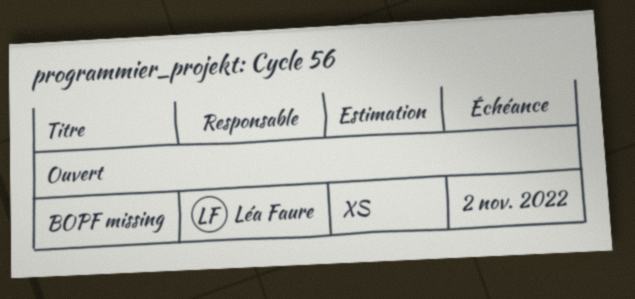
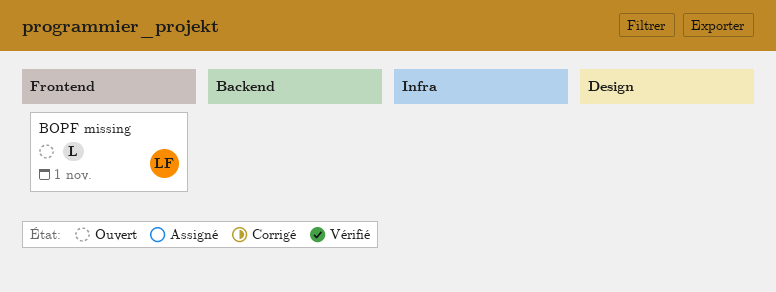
BOPF missing, estimate: XS -> L
BOPF missing, due: Nov 2 -> Nov 1

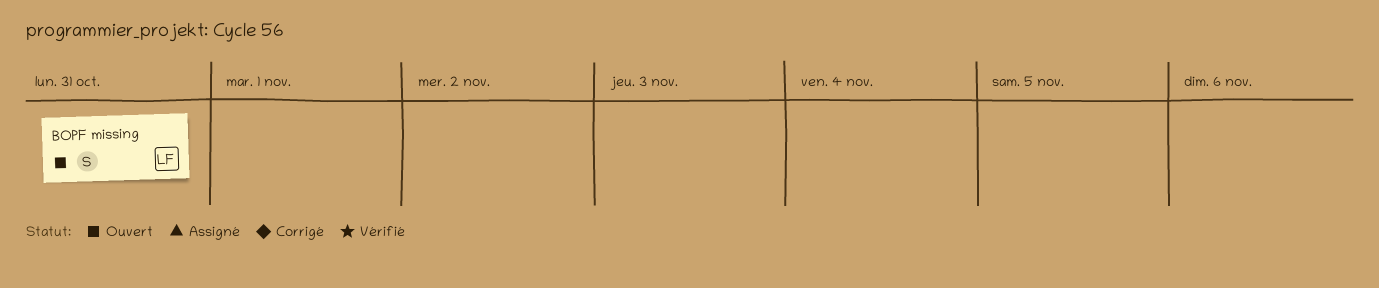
BOPF missing, estimate: L -> S
BOPF missing, due: Nov 1 -> Oct 31

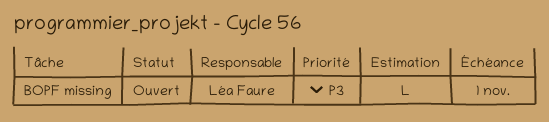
BOPF missing, estimate: S -> L
BOPF missing, due: Oct 31 -> Nov 1

